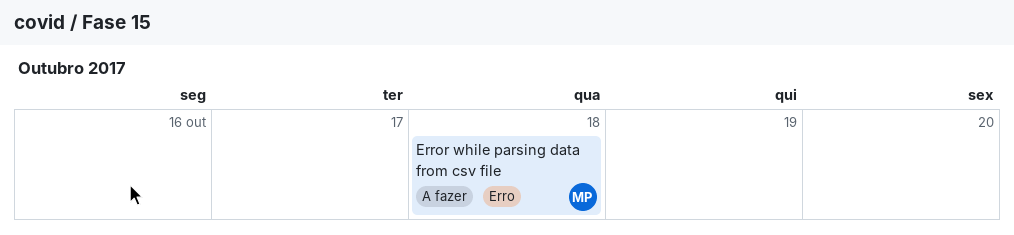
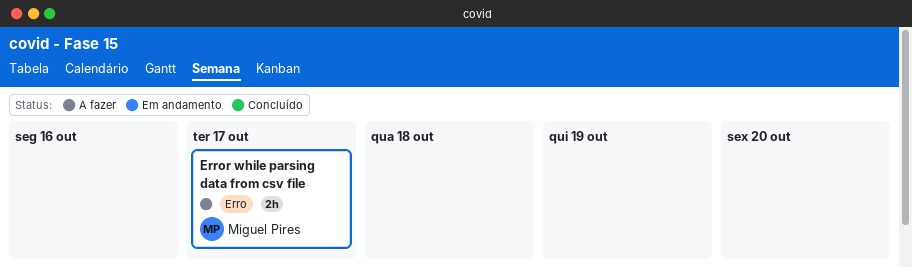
Error while parsing data from csv file, due: Oct 18 -> Oct 17

